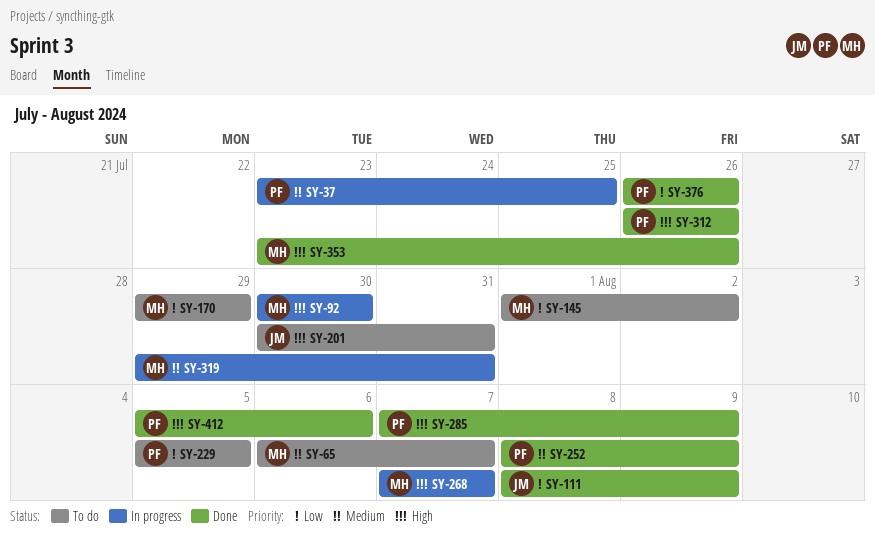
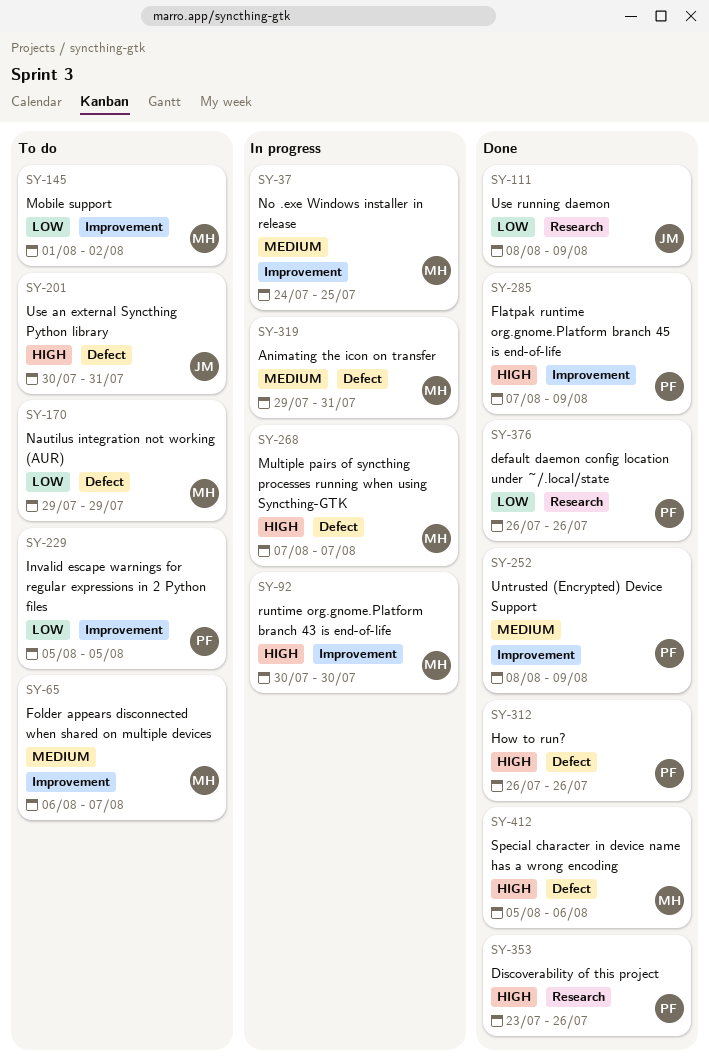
SY-37, owner: PF -> MH
SY-37, start: Jul 23 -> Jul 24
SY-353, owner: MH -> PF
SY-412, owner: PF -> MH

